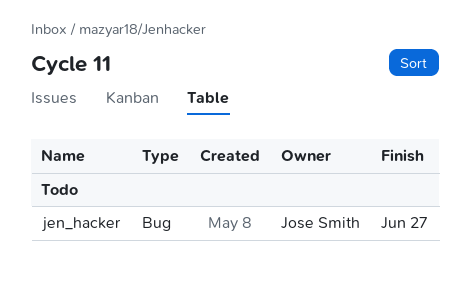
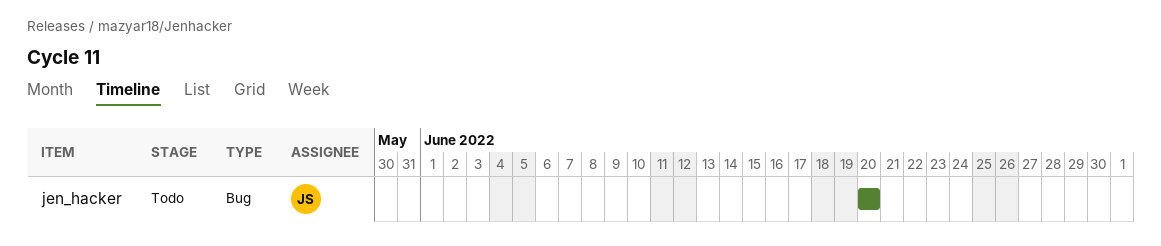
jen_hacker, due: Jun 27 -> Jun 20

